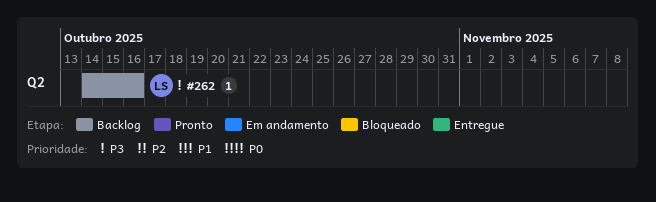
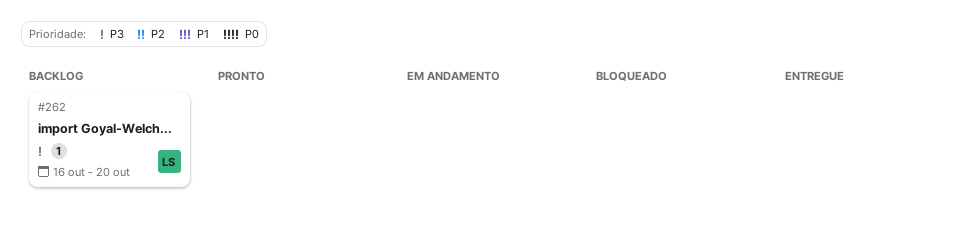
#262, start: Oct 14 -> Oct 16
#262, due: Oct 16 -> Oct 20

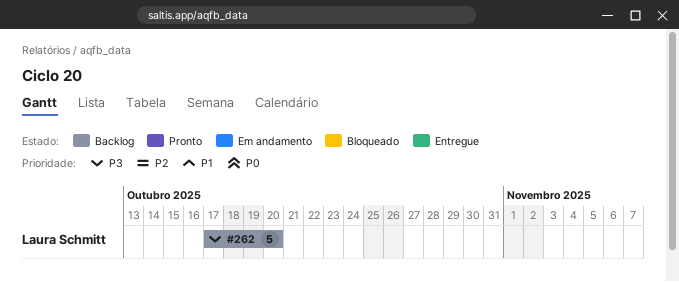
#262, estimate: 1 -> 5
#262, start: Oct 16 -> Oct 17

